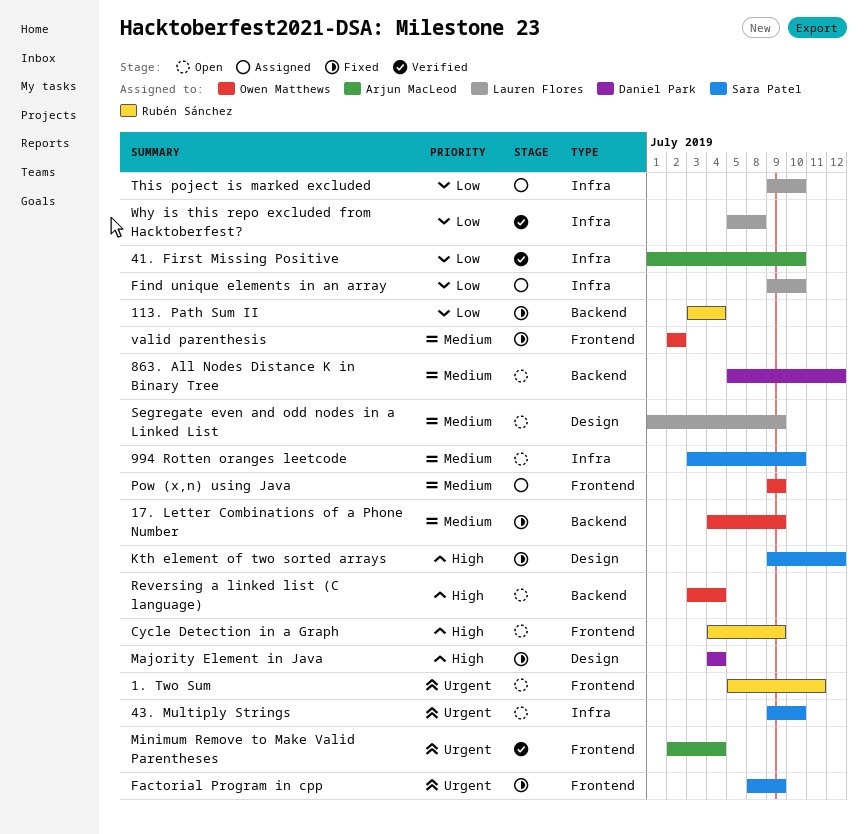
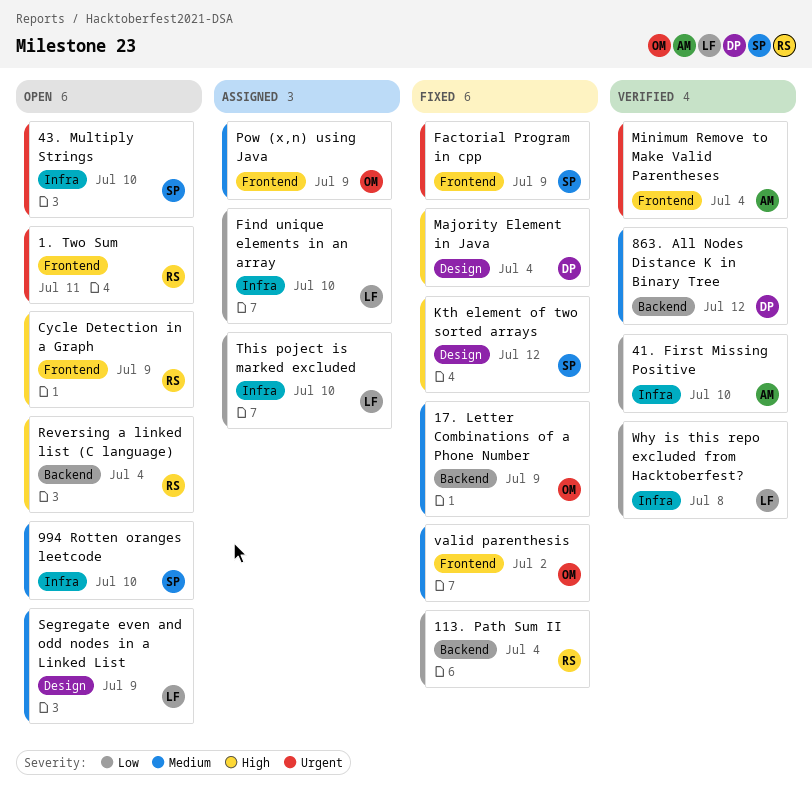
863. All Nodes Distance K in Binary Tree, status: Open -> Verified
Reversing a linked list (C language), owner: Owen Matthews -> Rubén Sánchez

